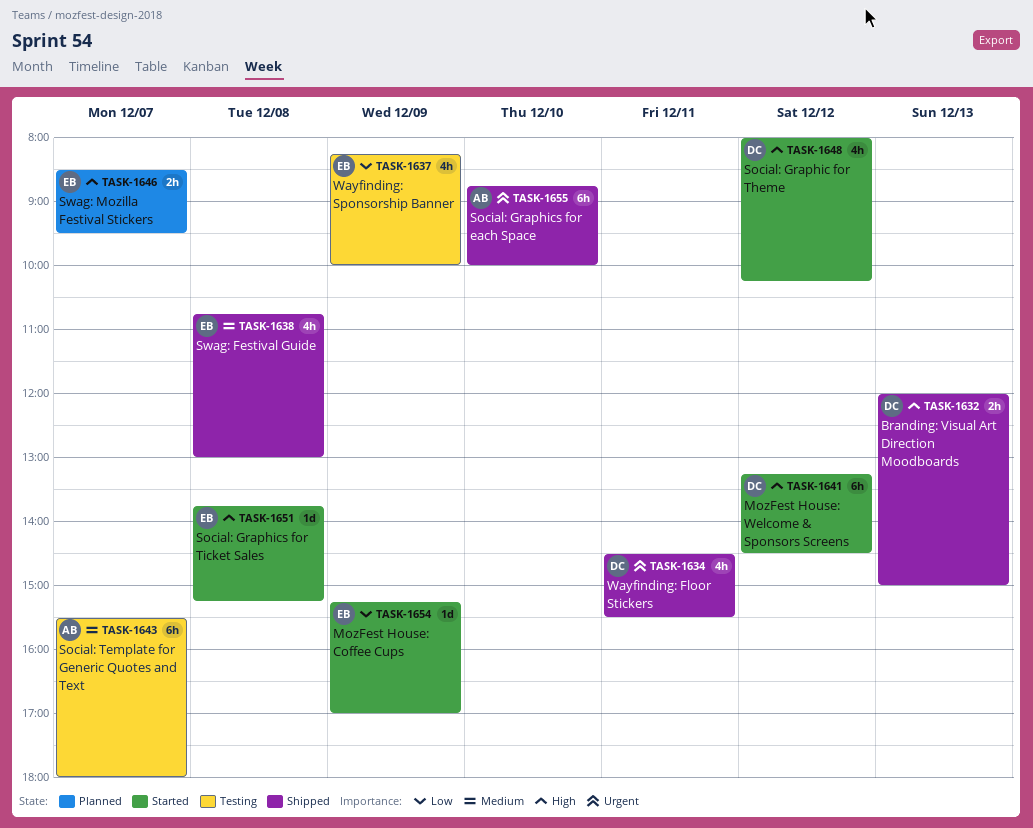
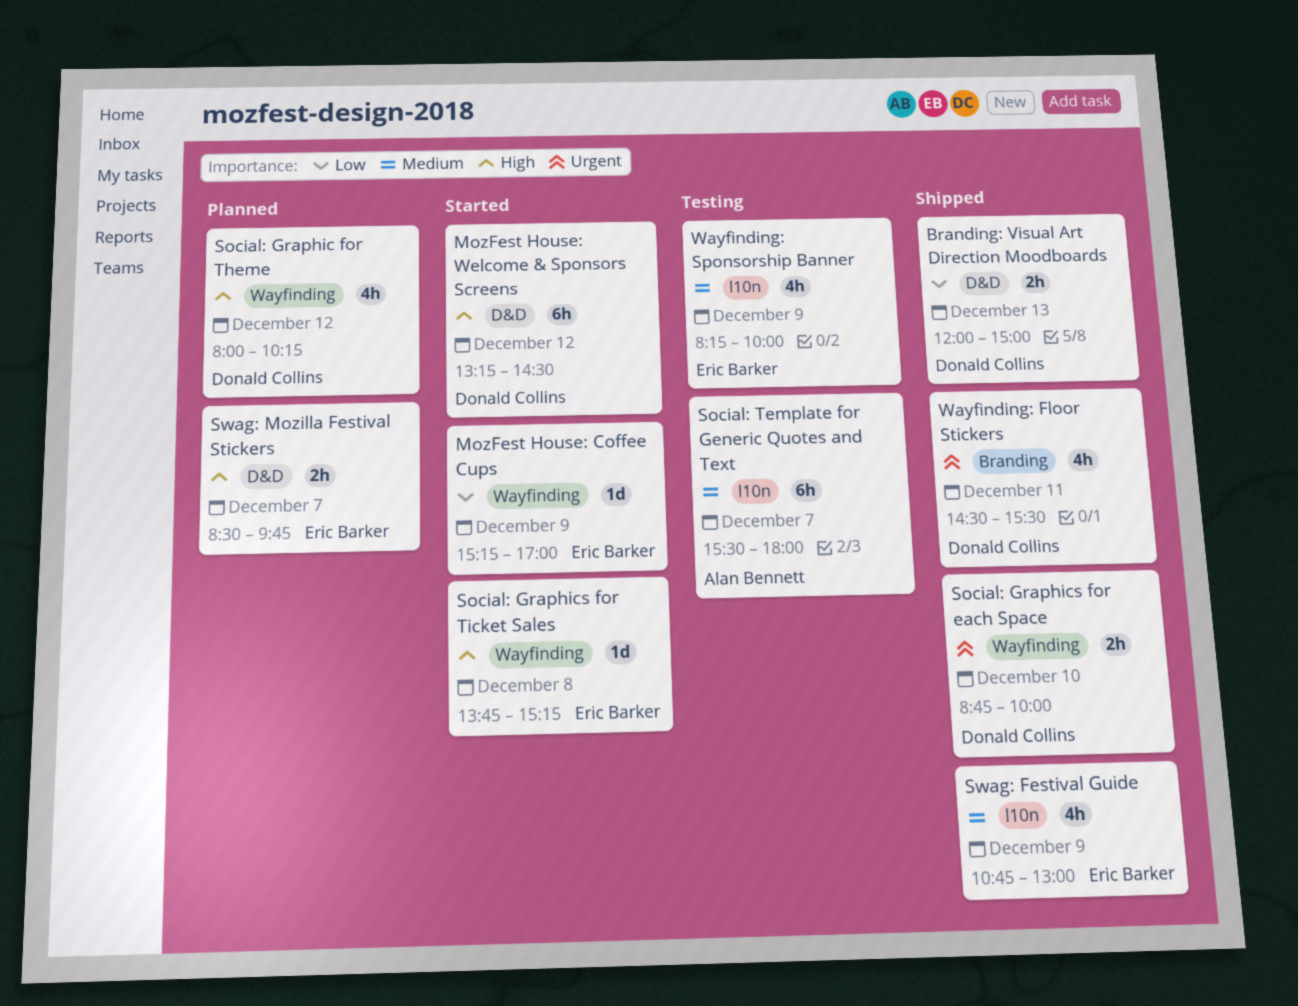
Branding: Visual Art Direction Moodboards, priority: High -> Low
Social: Graphic for Theme, status: Started -> Planned
Social: Graphics for each Space, owner: Alan Bennett -> Donald Collins
Social: Graphics for each Space, estimate: 6h -> 2h
Swag: Festival Guide, day: Dec 8 -> Dec 9
Swag: Mozilla Festival Stickers, ends: 09:30 -> 09:45
Wayfinding: Sponsorship Banner, priority: Low -> Medium

